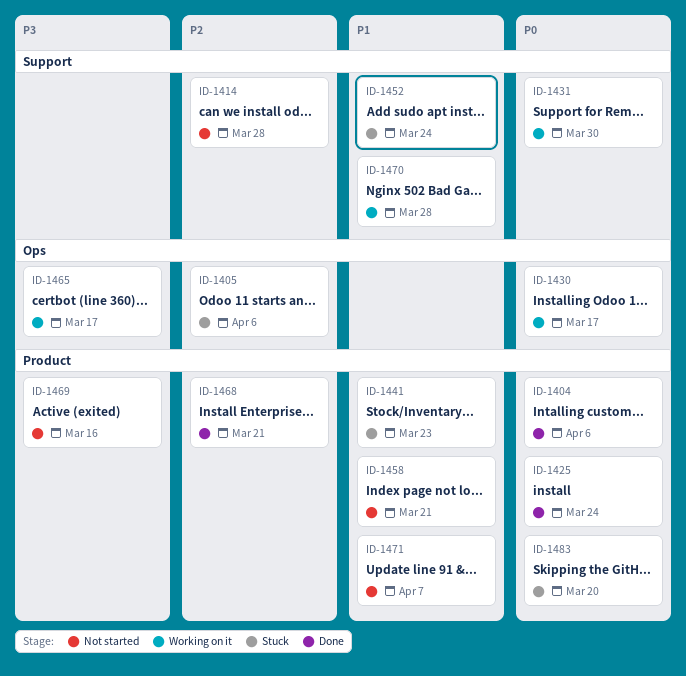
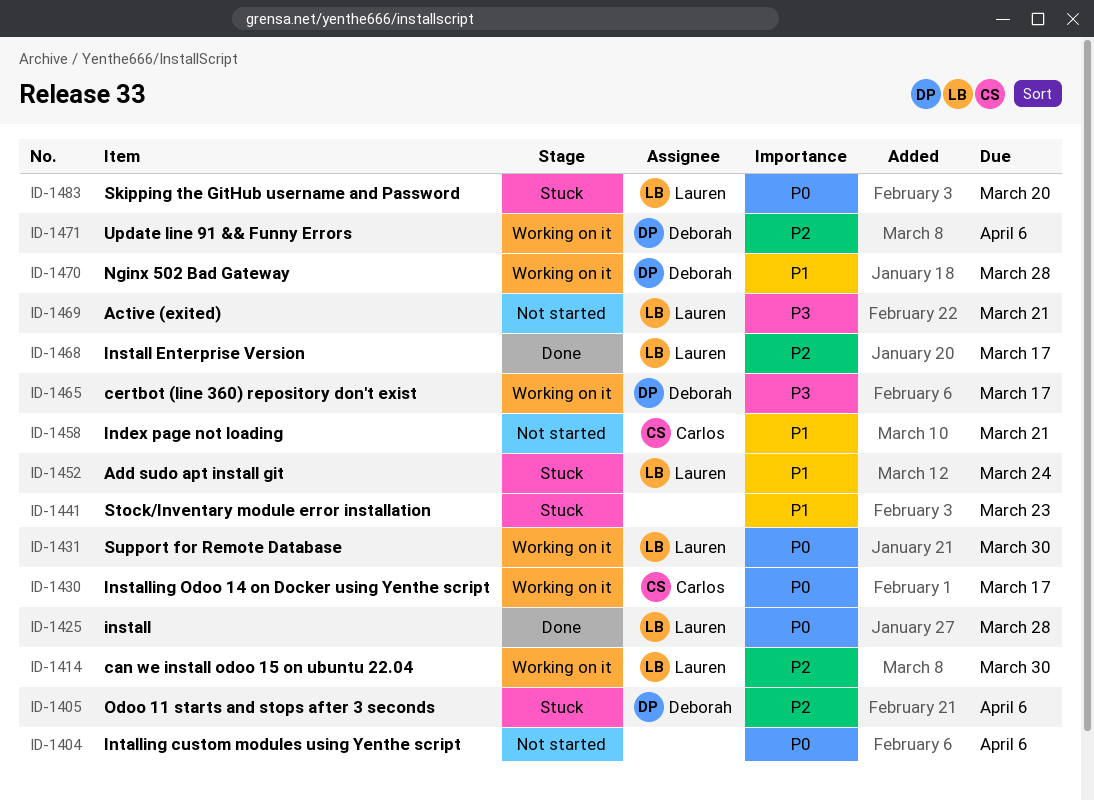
ID-1404, status: Done -> Not started
ID-1414, status: Not started -> Working on it
ID-1414, due: Mar 28 -> Mar 30
ID-1425, due: Mar 24 -> Mar 28
ID-1468, due: Mar 21 -> Mar 17
ID-1469, due: Mar 16 -> Mar 21
ID-1471, status: Not started -> Working on it
ID-1471, priority: P1 -> P2
ID-1471, due: Apr 7 -> Apr 6

